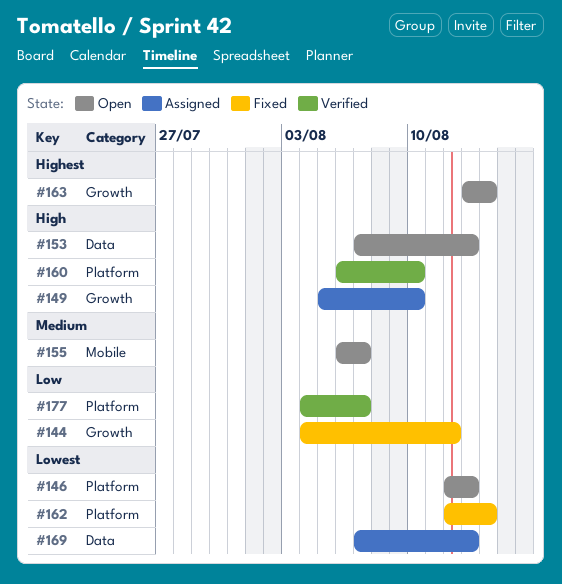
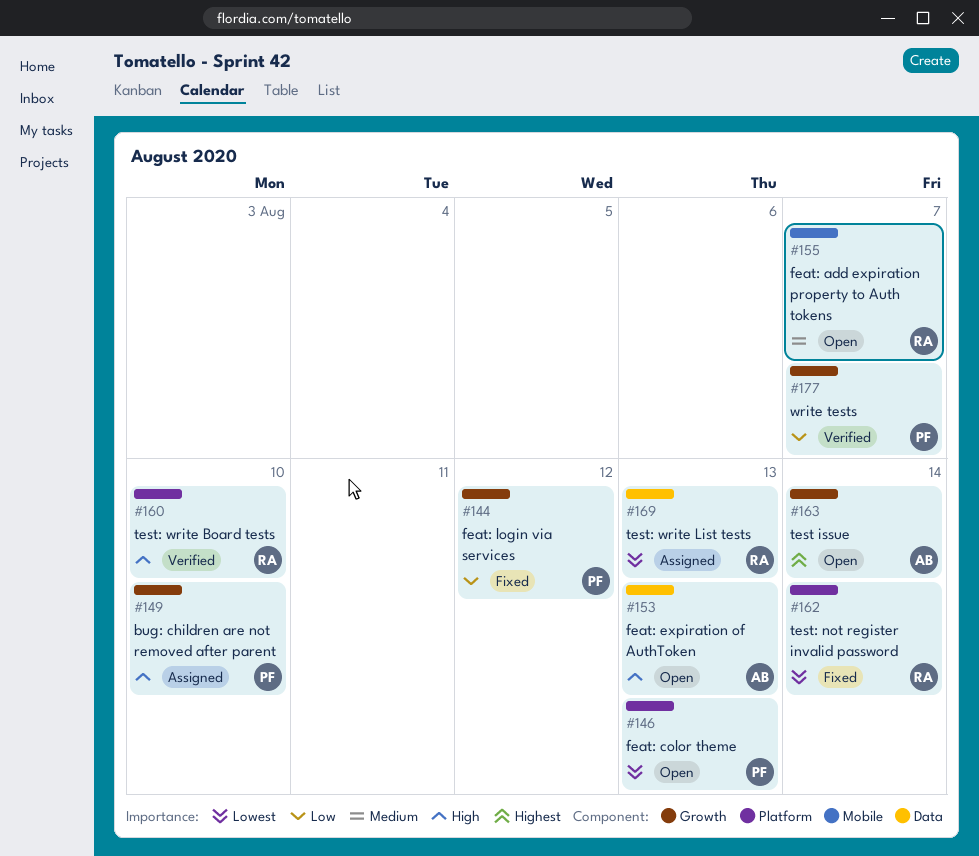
#177, label: Platform -> Growth

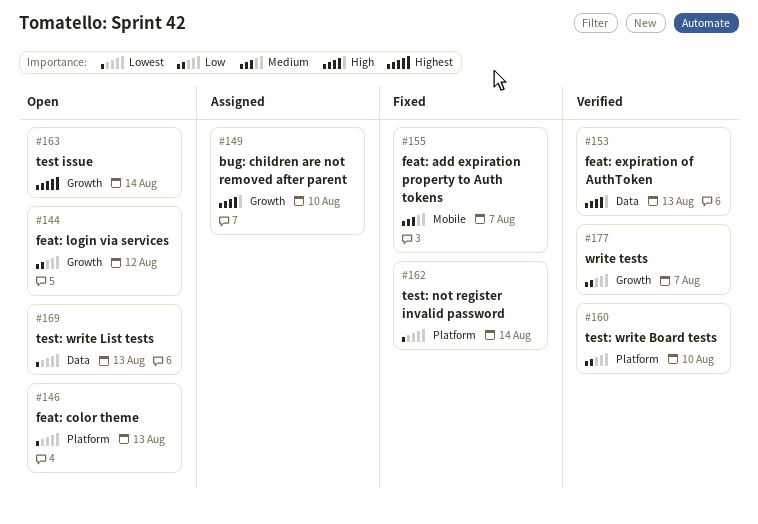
#144, status: Fixed -> Open
#153, status: Open -> Verified
#155, status: Open -> Fixed
#160, priority: High -> Low
#169, status: Assigned -> Open

